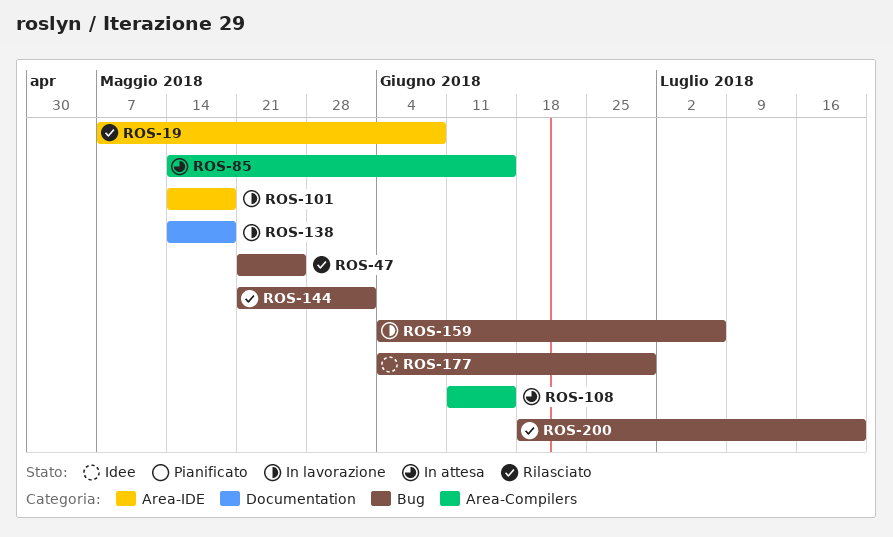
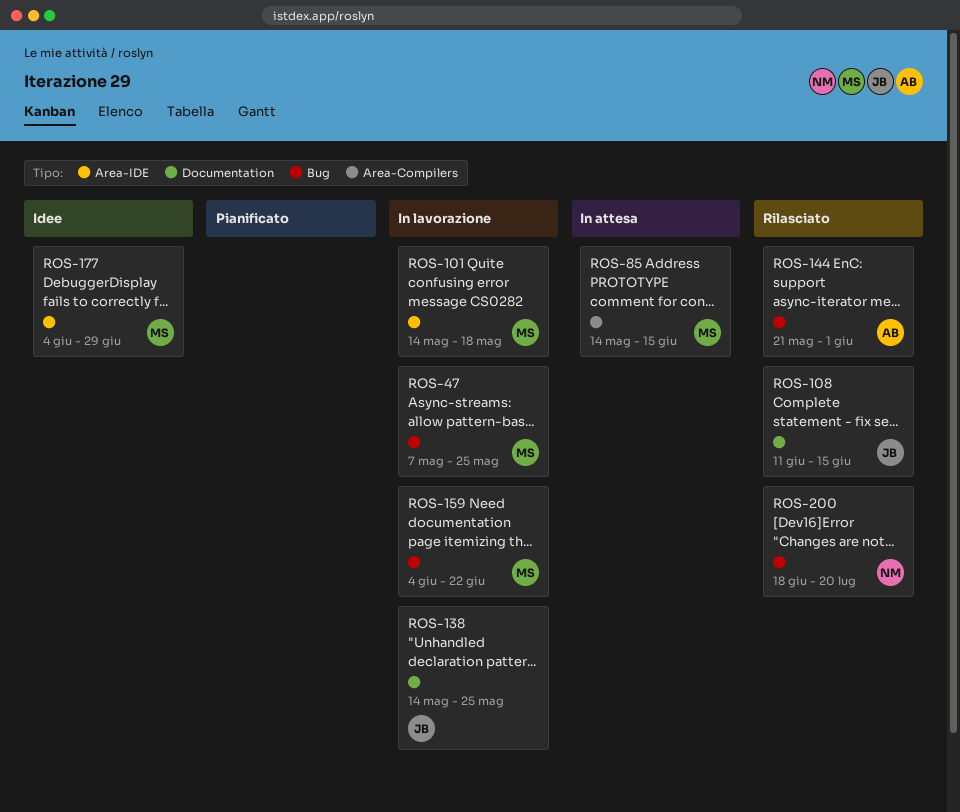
ROS-19: present -> none
ROS-47, status: Rilasciato -> In lavorazione
ROS-47, start: May 21 -> May 7
ROS-108, status: In attesa -> Rilasciato
ROS-108, label: Area-Compilers -> Documentation
ROS-138, due: May 18 -> May 25
ROS-159, due: Jul 6 -> Jun 22
ROS-177, label: Bug -> Area-IDE

